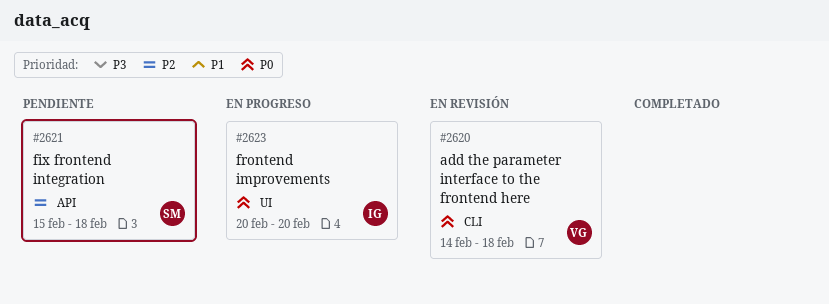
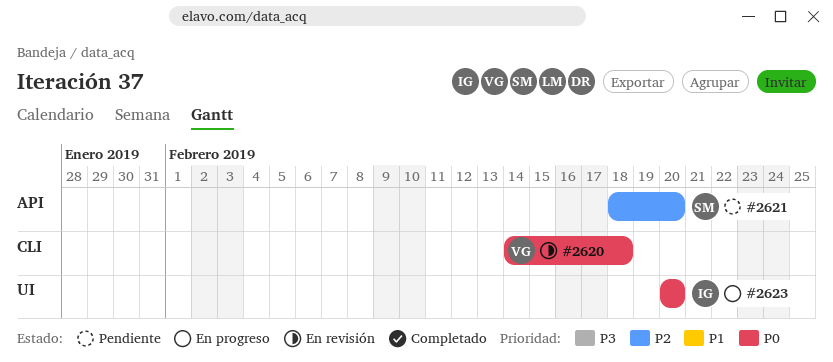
#2621, start: Feb 15 -> Feb 18
#2621, due: Feb 18 -> Feb 20

